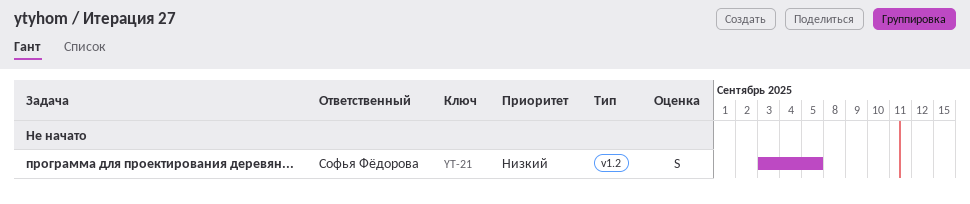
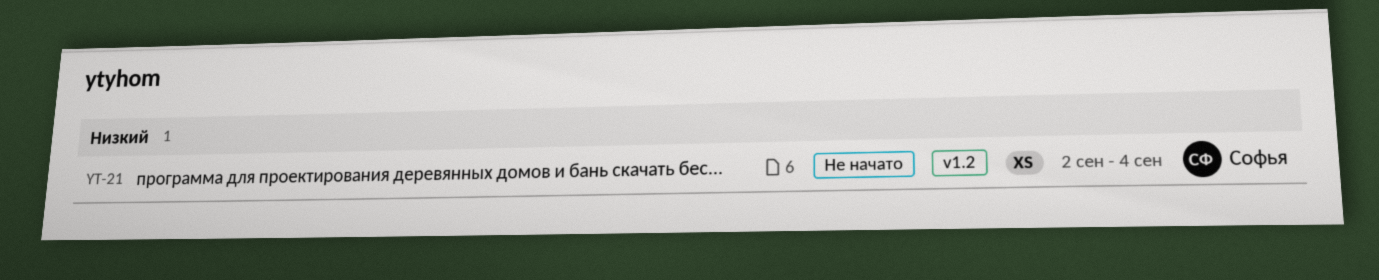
YT-21, estimate: S -> XS
YT-21, start: Sep 3 -> Sep 2
YT-21, due: Sep 5 -> Sep 4

